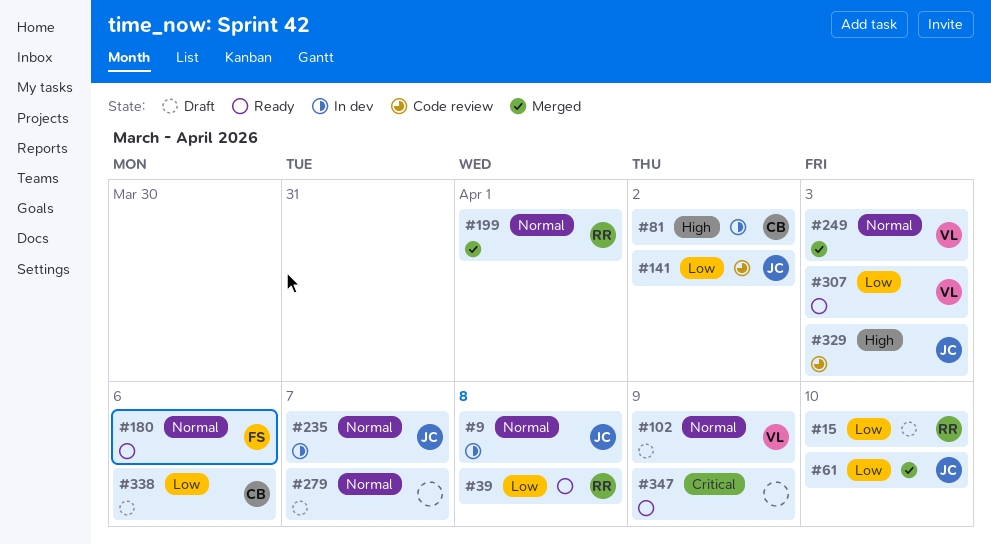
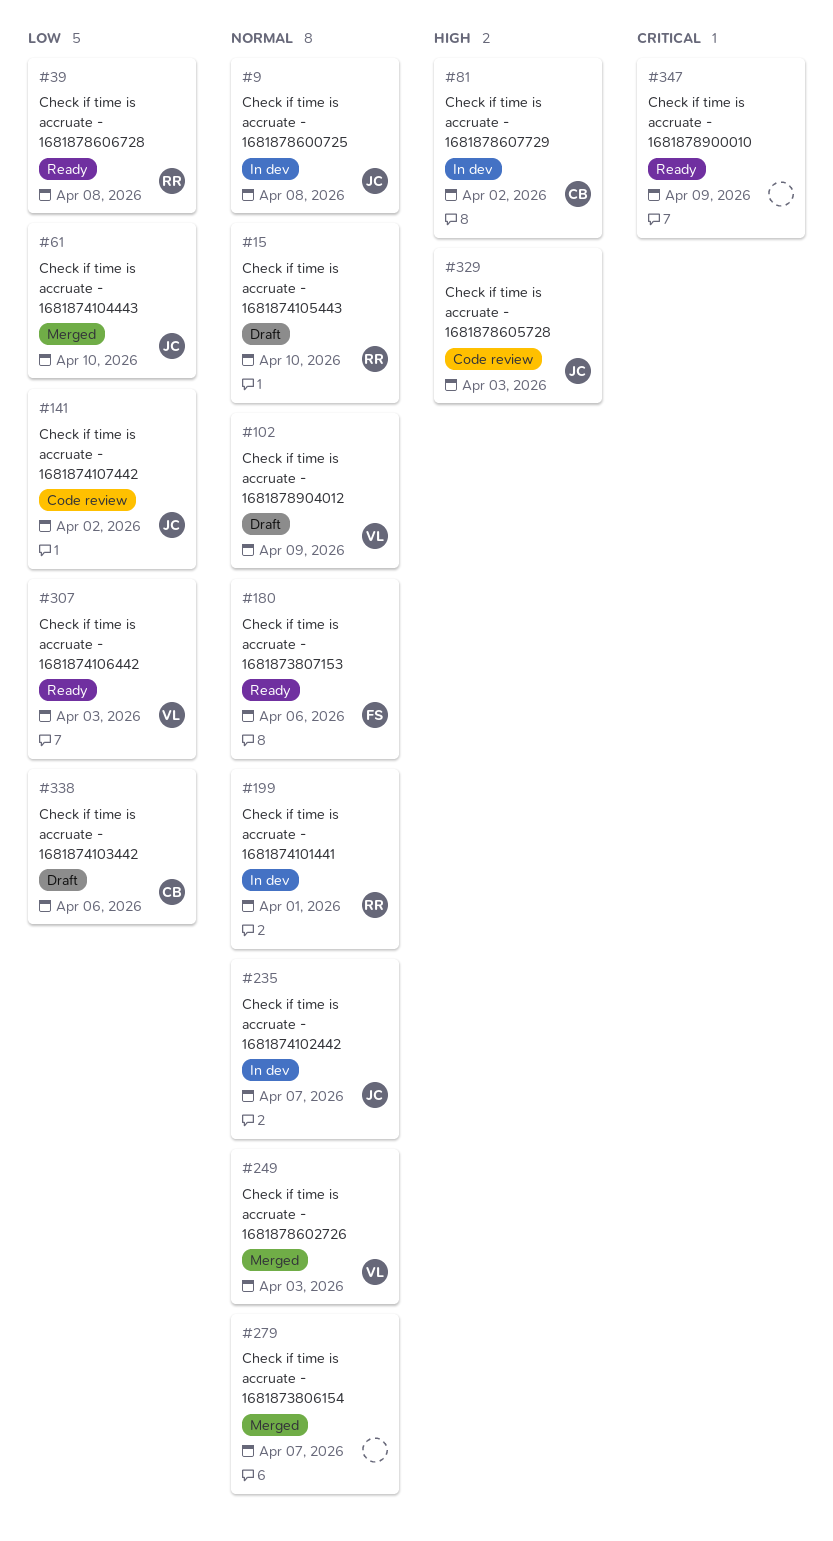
#15, priority: Low -> Normal
#199, status: Merged -> In dev
#279, status: Draft -> Merged

